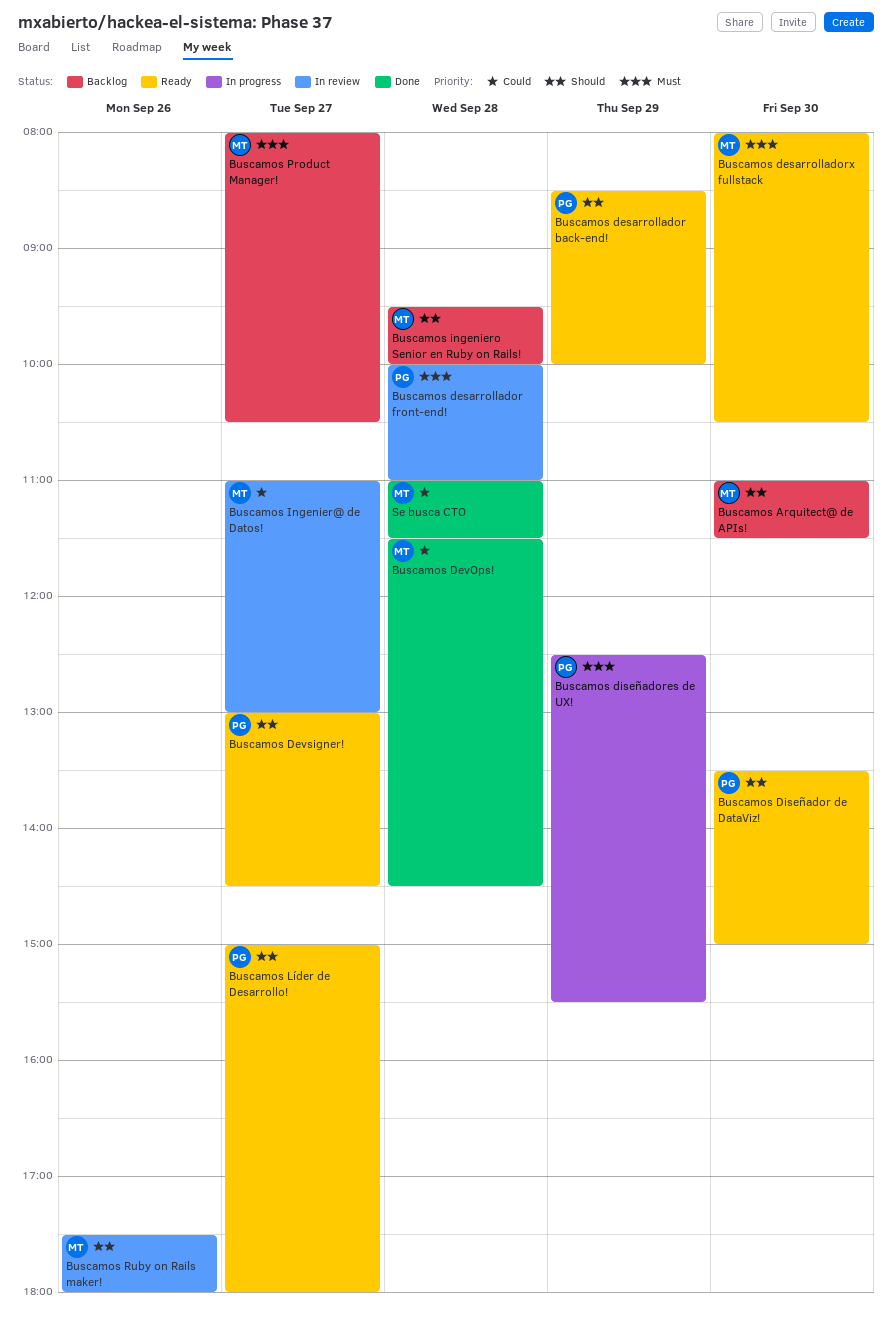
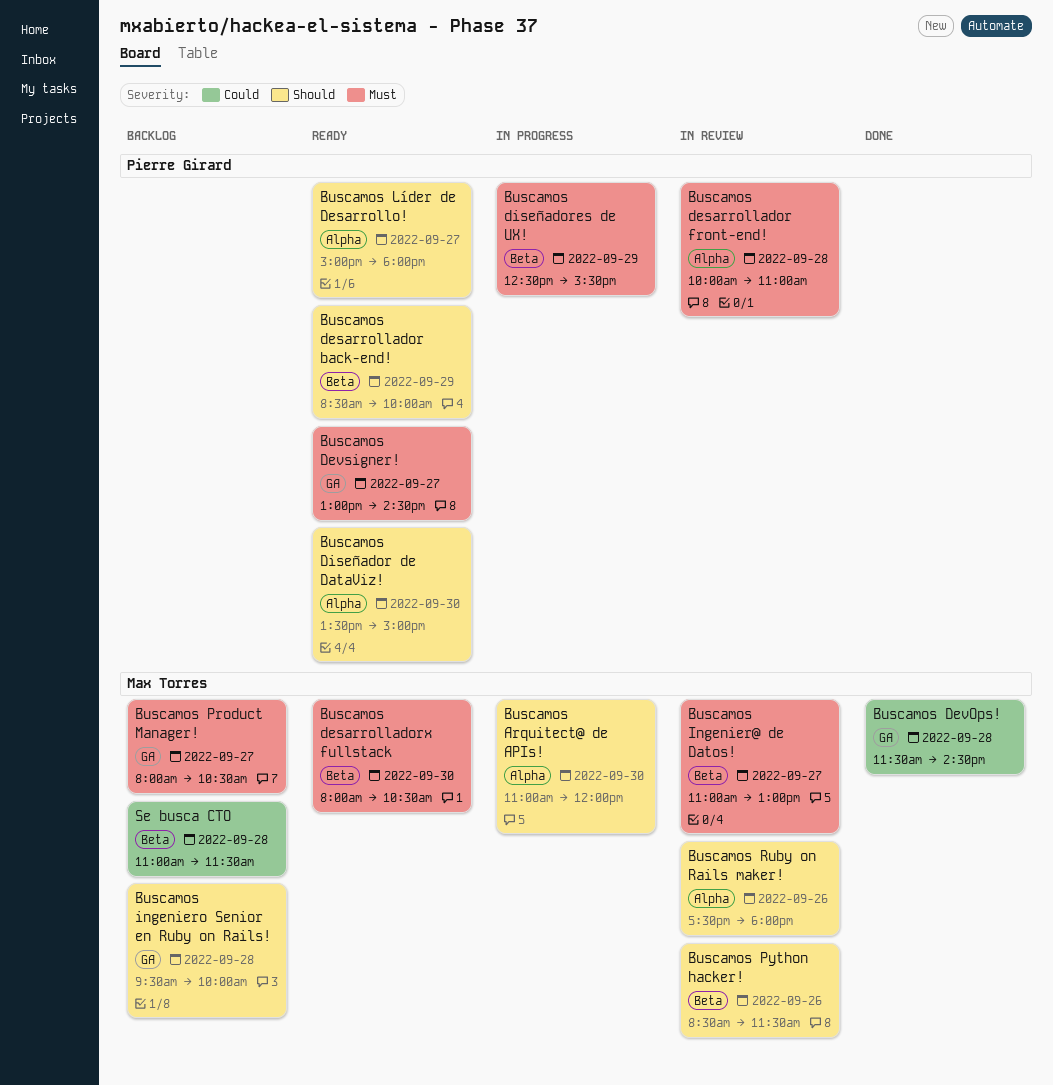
Buscamos Arquitect@ de APIs!, status: Backlog -> In progress
Buscamos Arquitect@ de APIs!, ends: 11:30 -> 12:00
Buscamos Devsigner!, priority: Should -> Must
Buscamos Ingenier@ de Datos!, priority: Could -> Must
Buscamos Python hacker!: none -> present
Se busca CTO, status: Done -> Backlog

